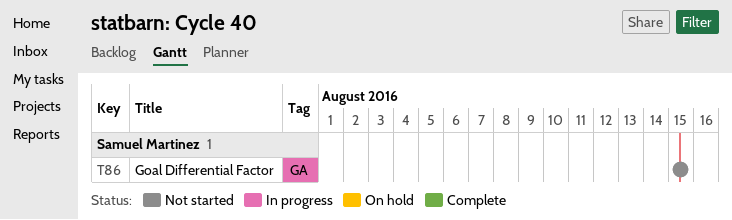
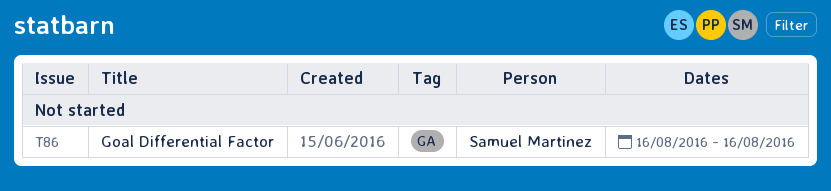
T86, start: Aug 15 -> Aug 16
T86, due: Aug 15 -> Aug 16

